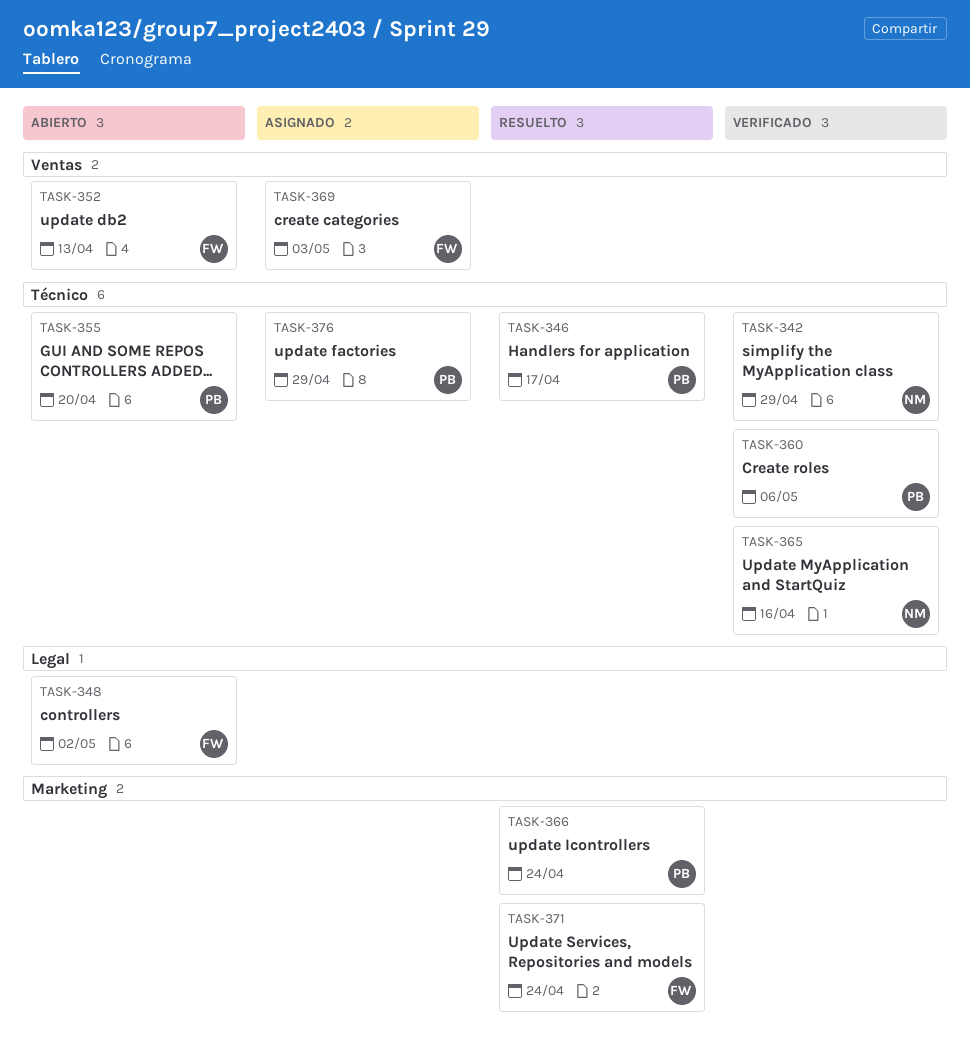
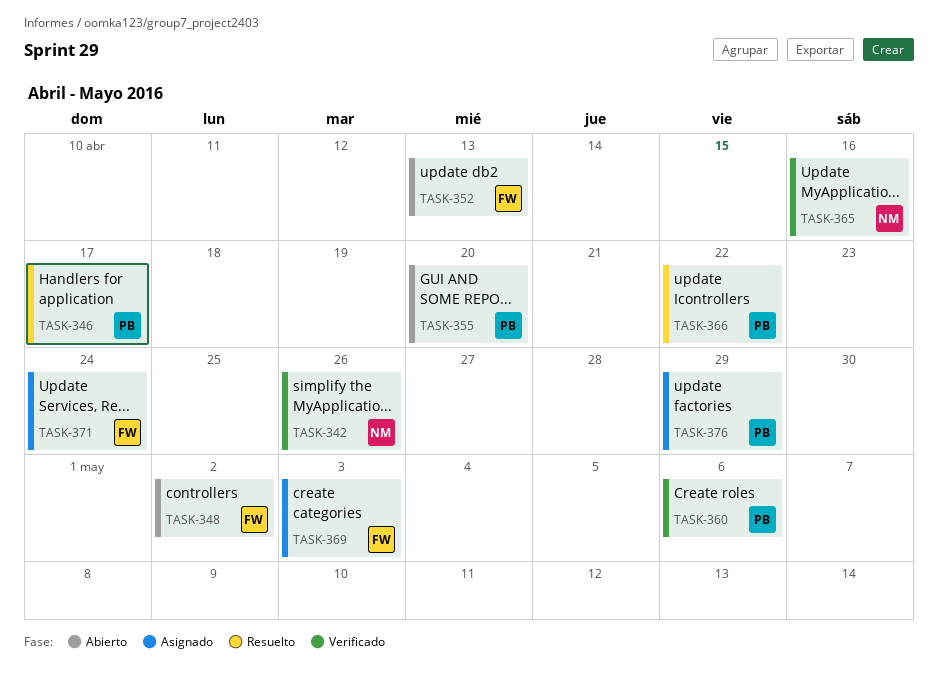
TASK-342, due: Apr 29 -> Apr 26
TASK-366, due: Apr 24 -> Apr 22
TASK-371, status: Resuelto -> Asignado

